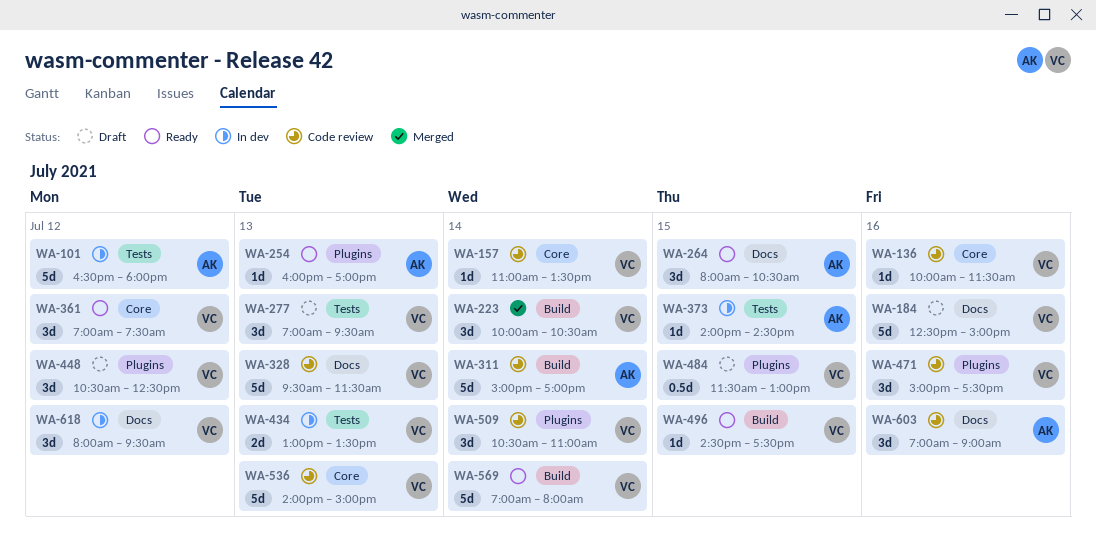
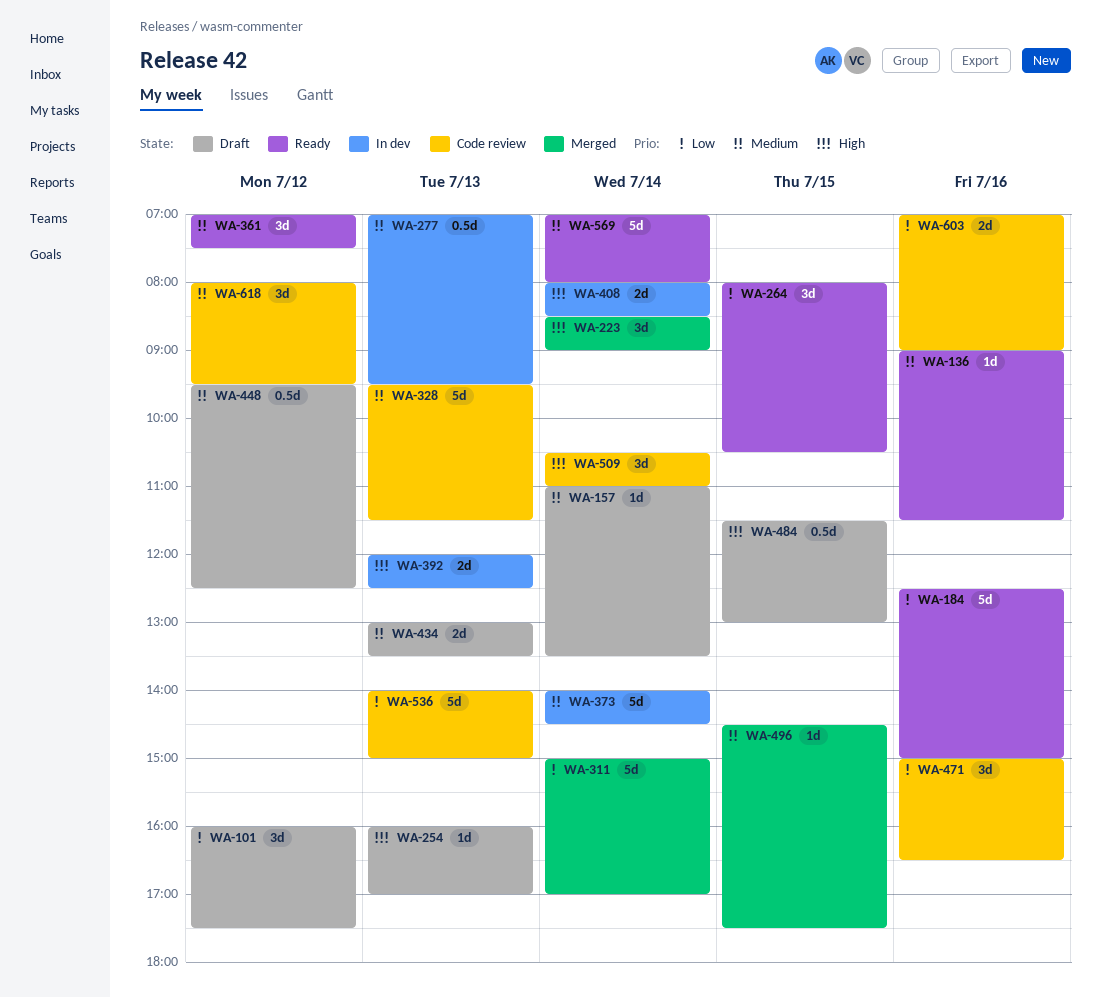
WA-101, status: In dev -> Draft
WA-101, estimate: 5d -> 3d
WA-101, begins: 16:30 -> 16:00
WA-101, ends: 18:00 -> 17:30
WA-136, status: Code review -> Ready
WA-136, begins: 10:00 -> 09:00
WA-157, status: Code review -> Draft
WA-184, status: Draft -> Ready
WA-223, begins: 10:00 -> 08:30
WA-223, ends: 10:30 -> 09:00
WA-254, status: Ready -> Draft
WA-277, status: Draft -> In dev
WA-277, estimate: 3d -> 0.5d
WA-311, status: Code review -> Merged
WA-373, estimate: 1d -> 5d
WA-373, day: Jul 15 -> Jul 14
WA-392: none -> present
WA-408: none -> present
WA-434, status: In dev -> Draft
WA-448, estimate: 3d -> 0.5d
WA-448, begins: 10:30 -> 09:30
WA-471, ends: 17:30 -> 16:30
WA-496, status: Ready -> Merged
WA-603, estimate: 3d -> 2d
WA-618, status: In dev -> Code review

